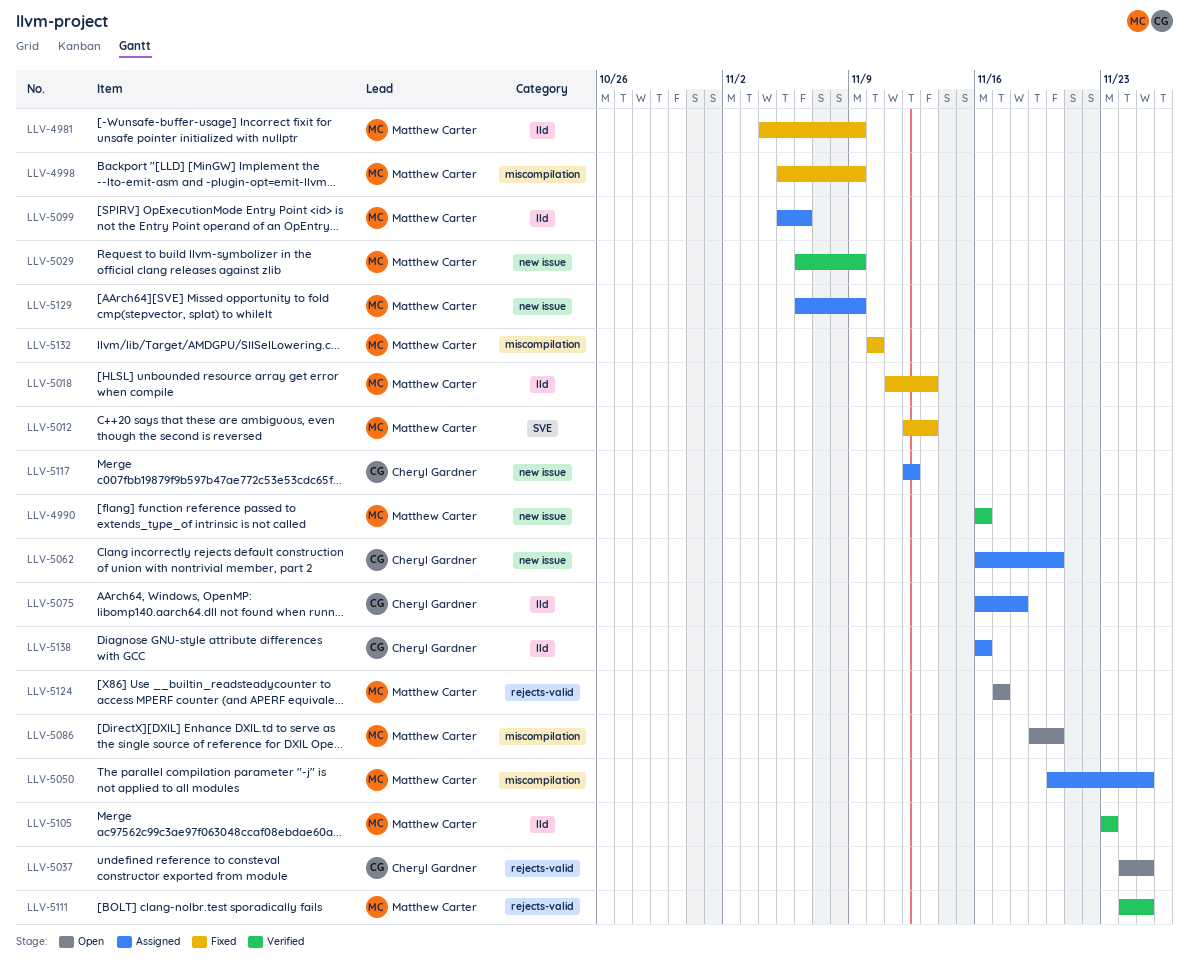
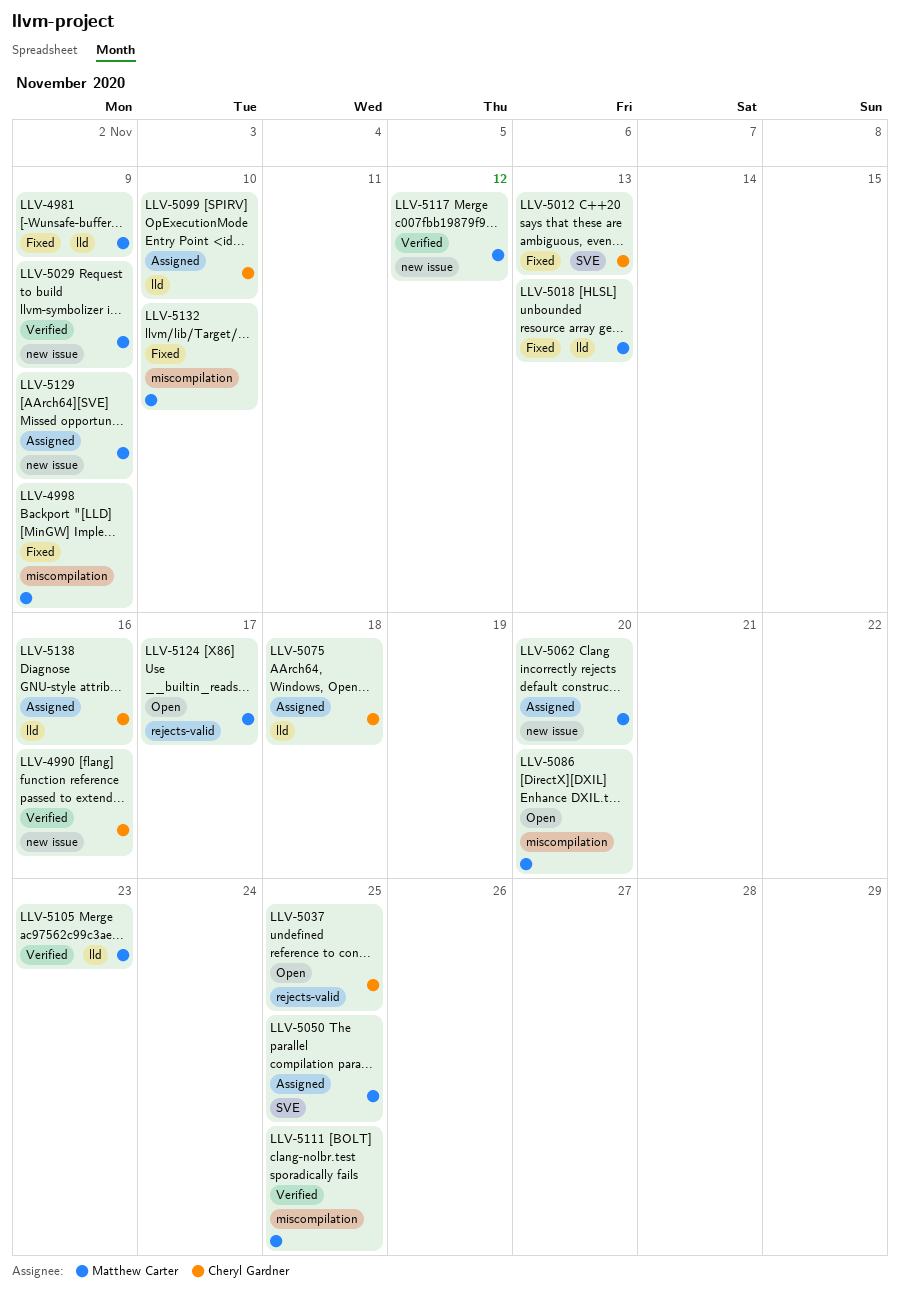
LLV-4990, owner: Matthew Carter -> Cheryl Gardner
LLV-5012, owner: Matthew Carter -> Cheryl Gardner
LLV-5050, label: miscompilation -> SVE
LLV-5062, owner: Cheryl Gardner -> Matthew Carter
LLV-5099, owner: Matthew Carter -> Cheryl Gardner
LLV-5099, due: Nov 6 -> Nov 10
LLV-5111, label: rejects-valid -> miscompilation
LLV-5117, status: Assigned -> Verified
LLV-5117, owner: Cheryl Gardner -> Matthew Carter

